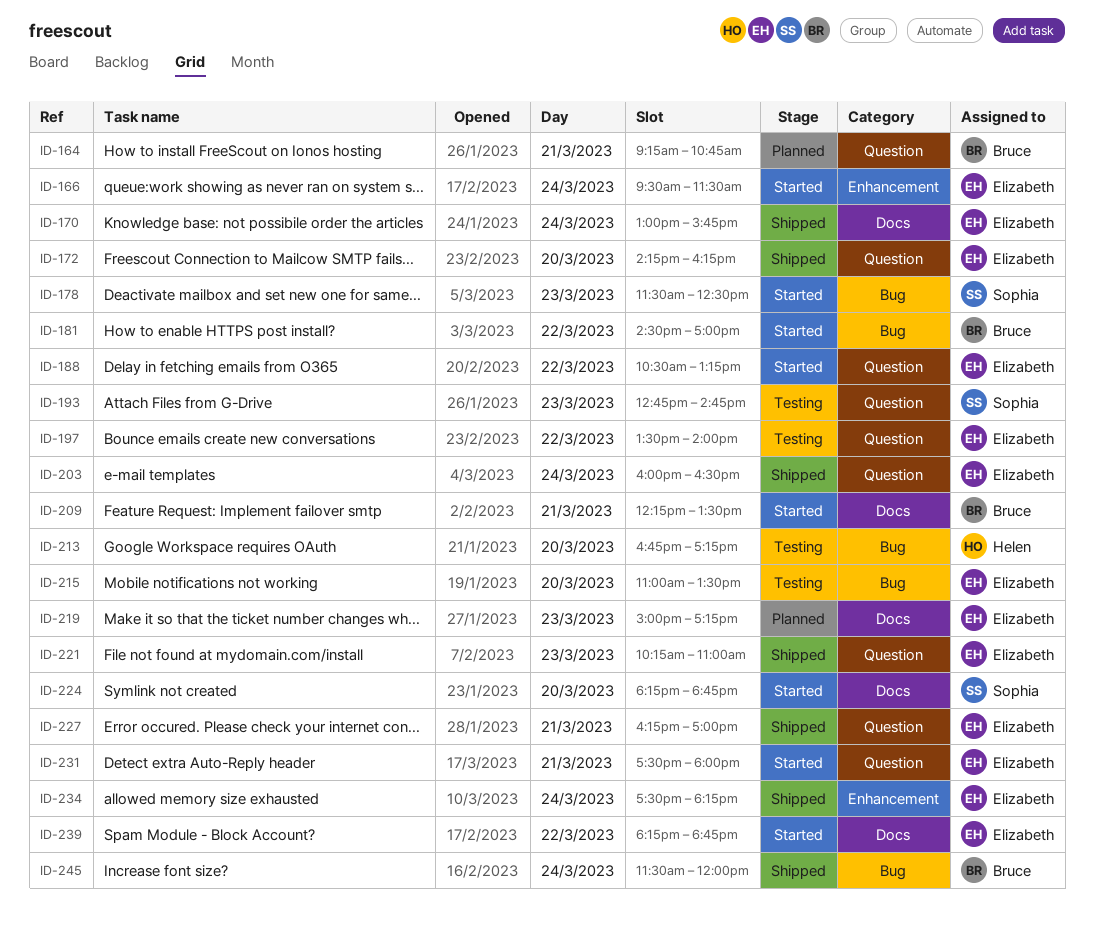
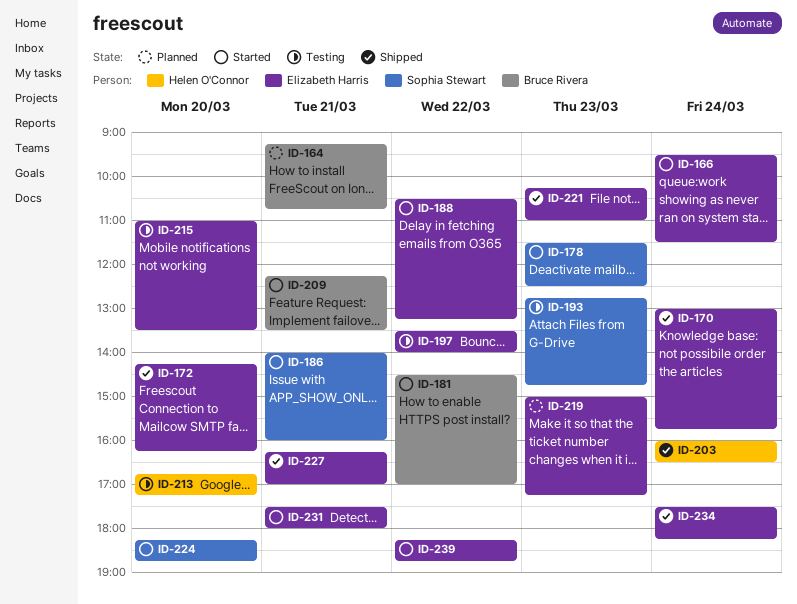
ID-186: none -> present
ID-203, owner: Elizabeth Harris -> Helen O'Connor
ID-245: present -> none

